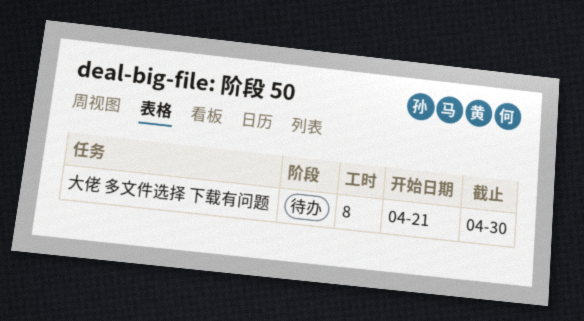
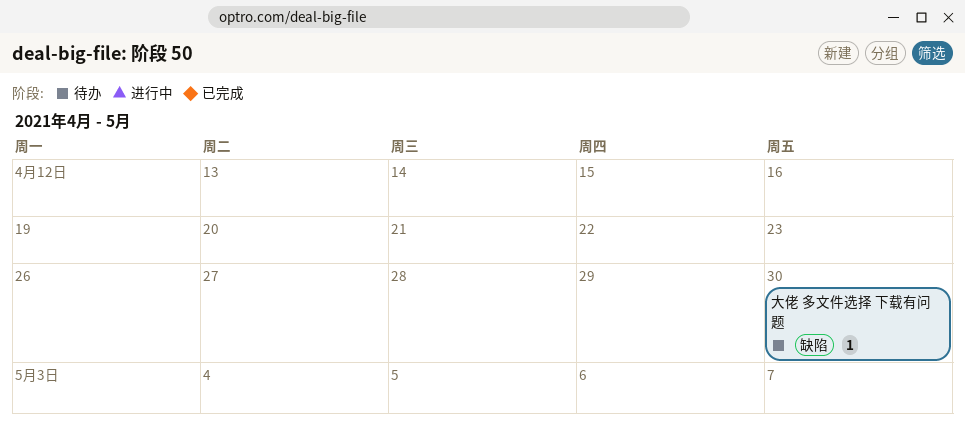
大佬 多文件选择 下载有问题, estimate: 8 -> 1

